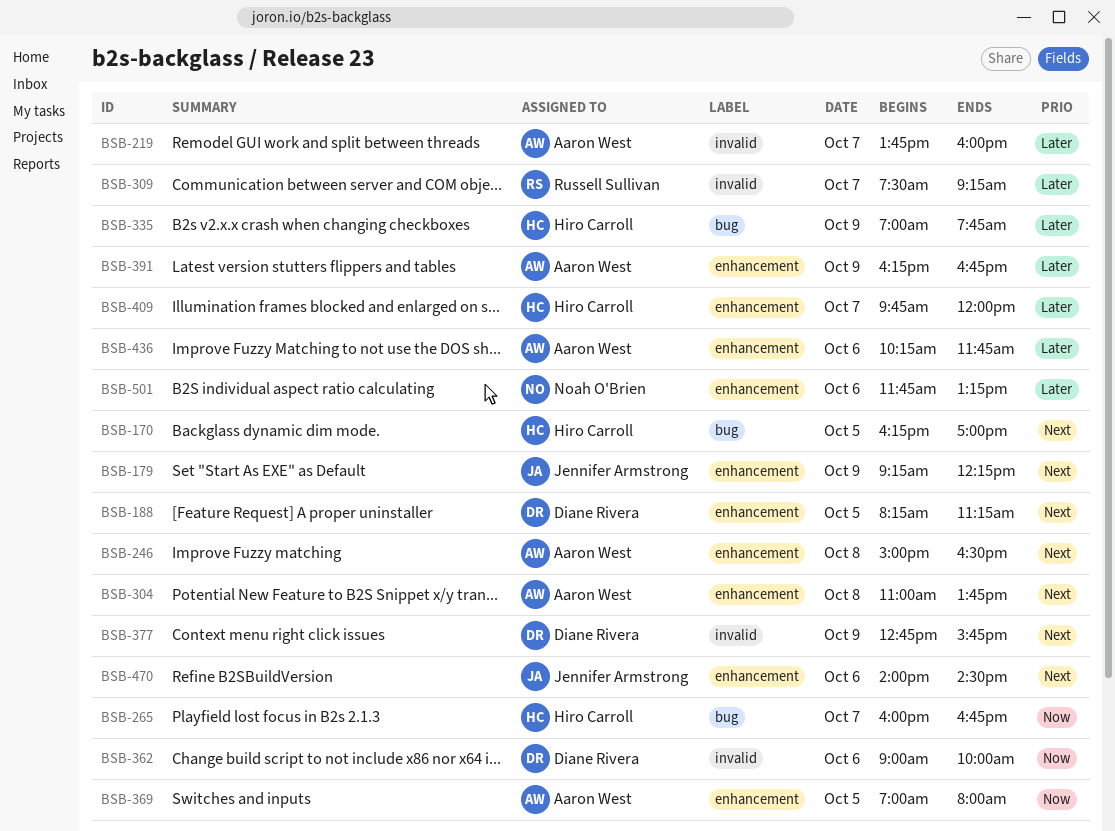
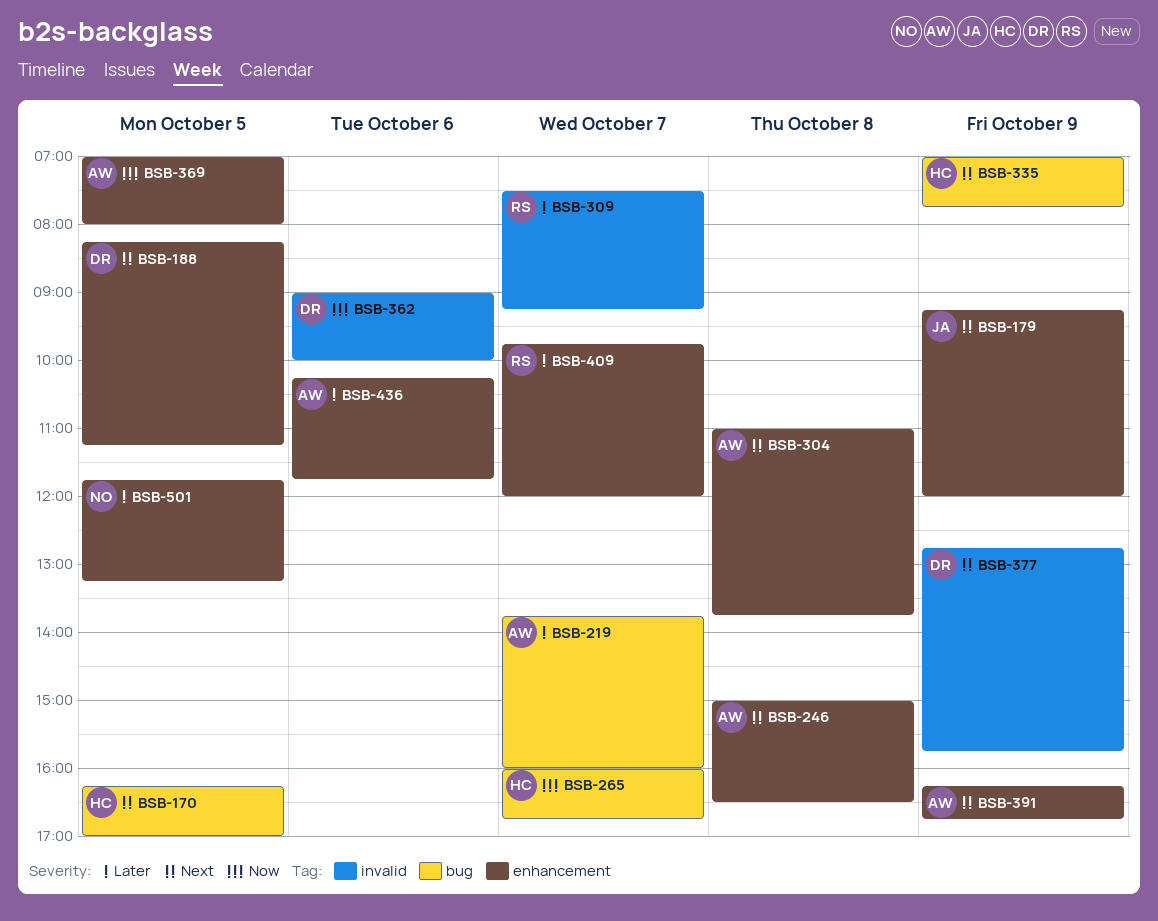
BSB-179, ends: 12:15 -> 12:00
BSB-219, label: invalid -> bug
BSB-335, priority: Later -> Next
BSB-391, priority: Later -> Next
BSB-409, owner: Hiro Carroll -> Russell Sullivan
BSB-470: present -> none
BSB-501, day: Oct 6 -> Oct 5

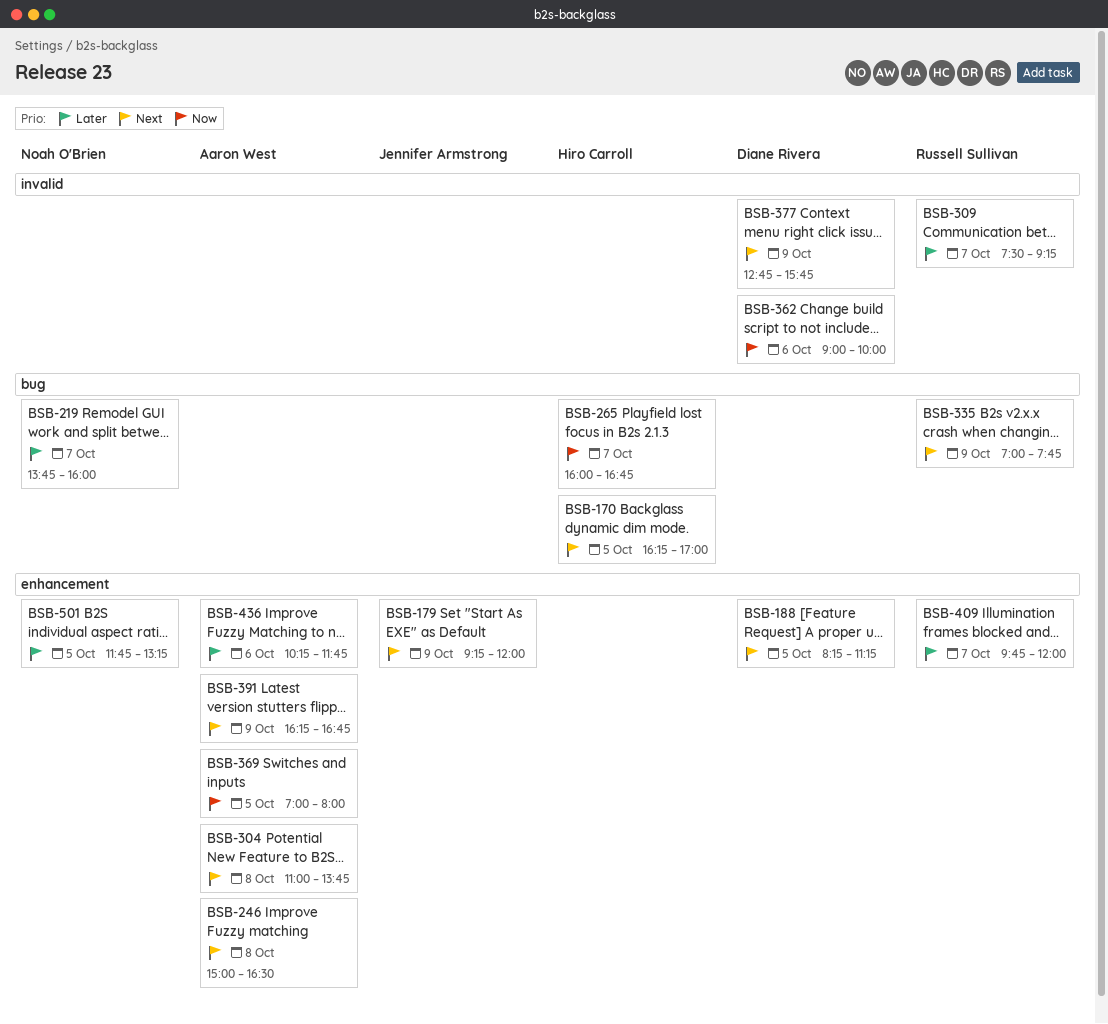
BSB-219, owner: Aaron West -> Noah O'Brien
BSB-335, owner: Hiro Carroll -> Russell Sullivan

